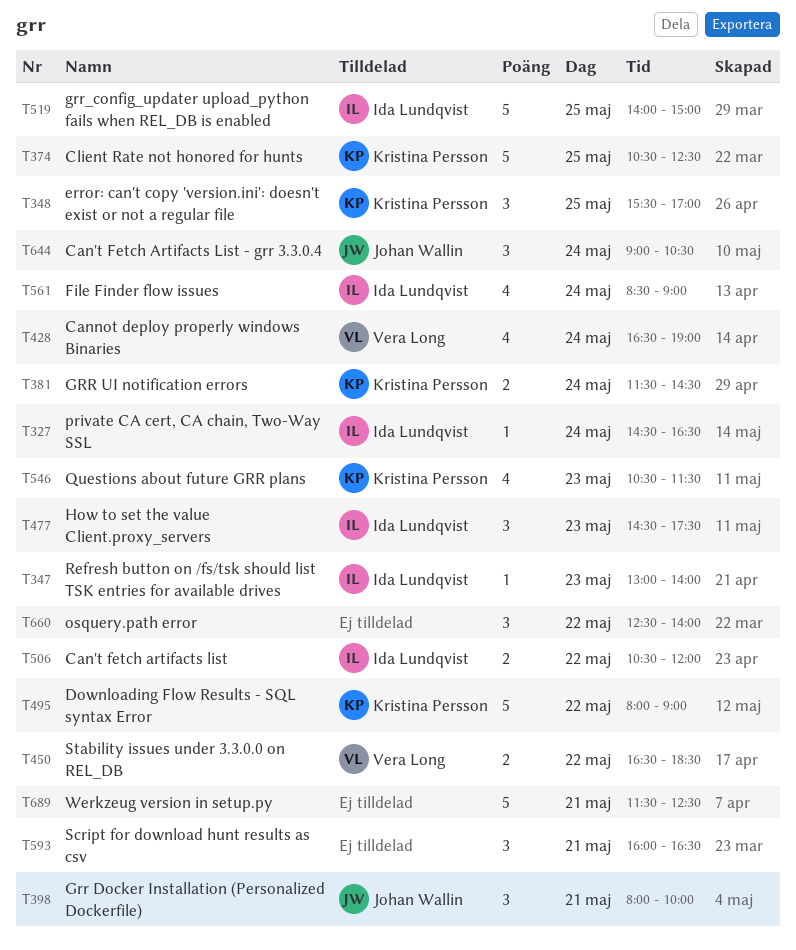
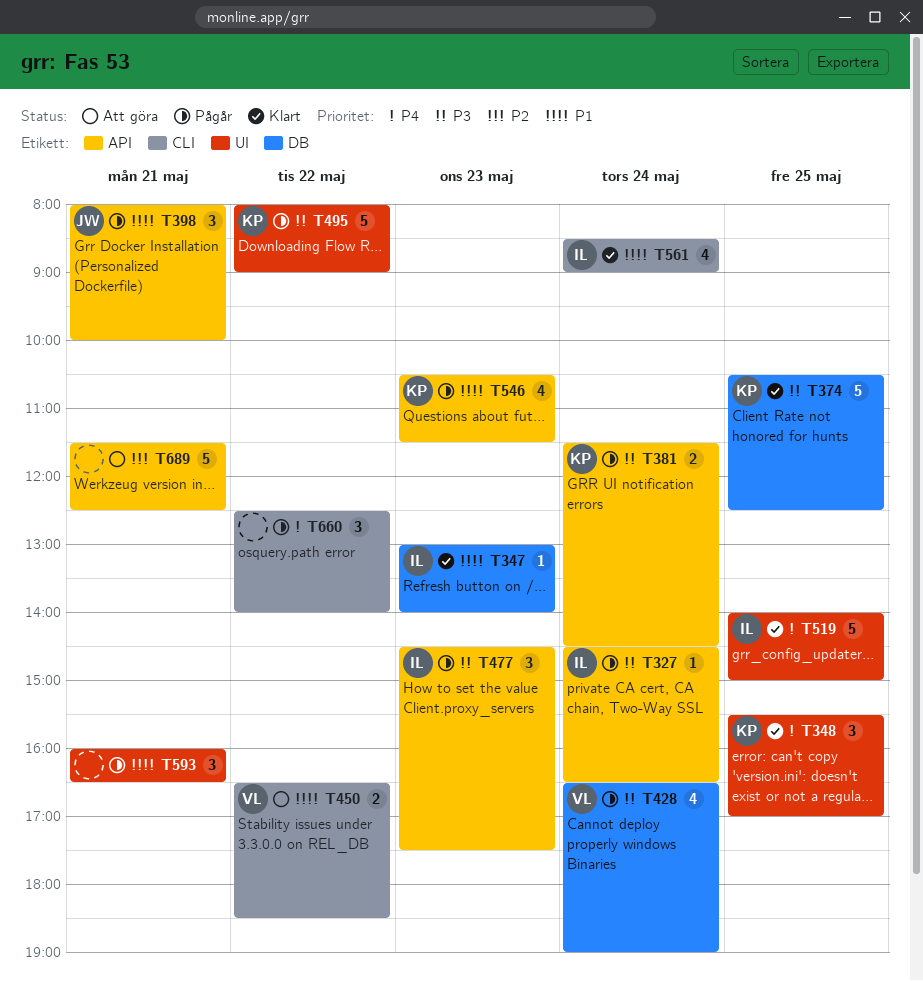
T506: present -> none
T644: present -> none

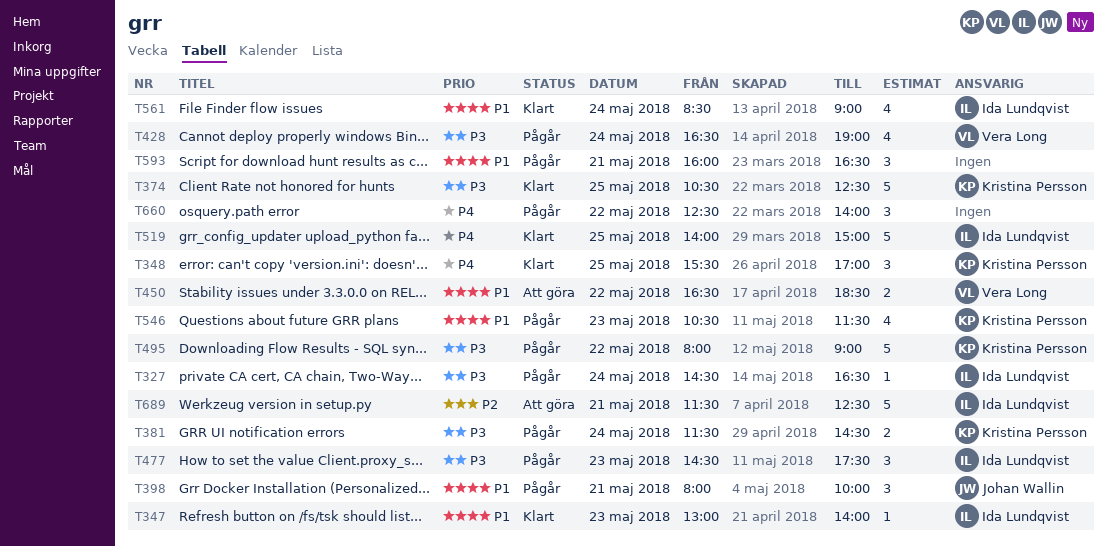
T689, owner: none -> Ida Lundqvist

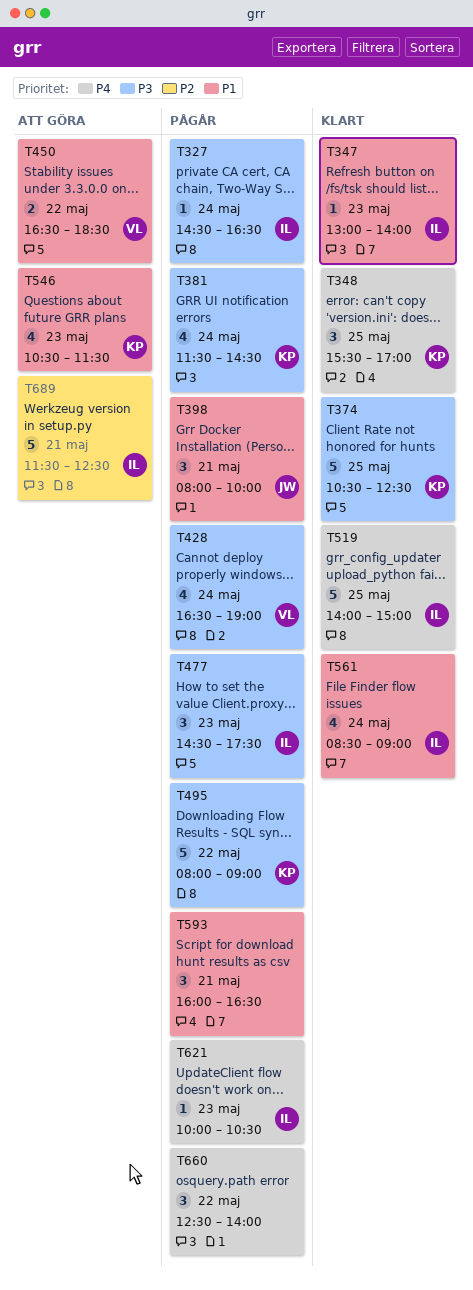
T381, estimate: 2 -> 4
T546, status: Pågår -> Att göra
T621: none -> present

